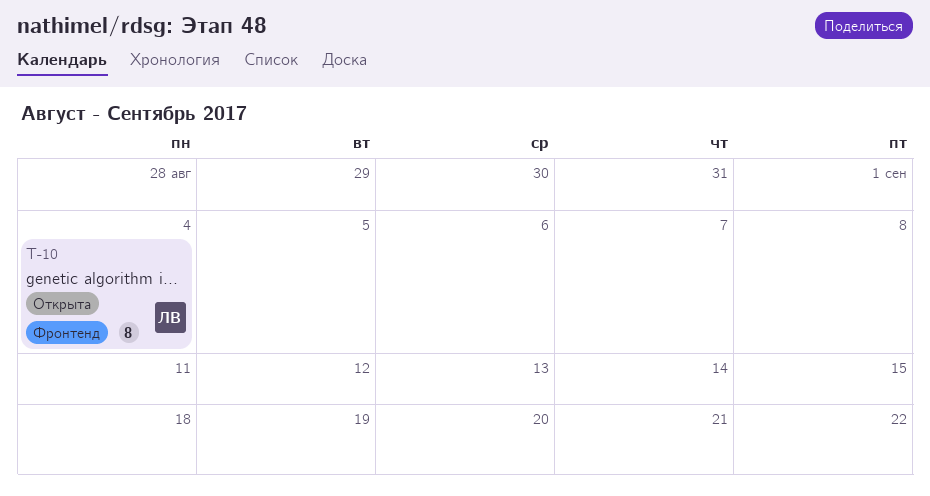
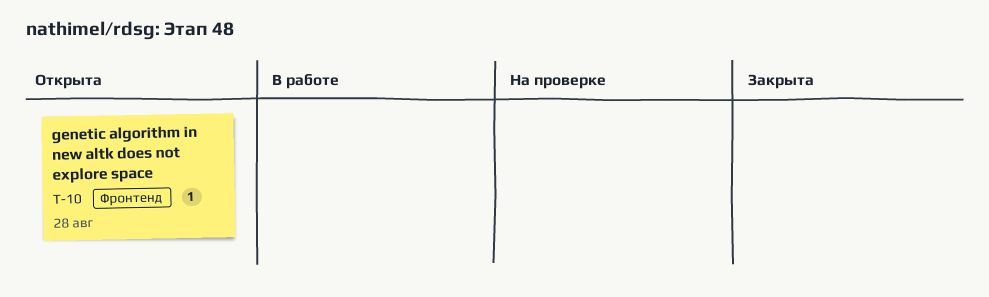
T-10, estimate: 8 -> 1
T-10, due: Sep 4 -> Aug 28

